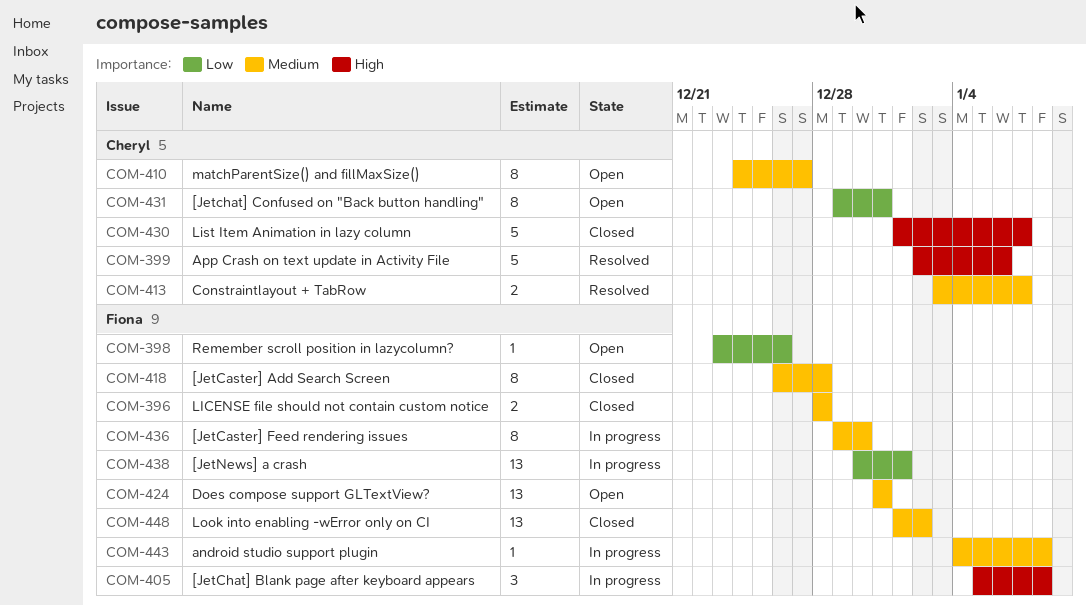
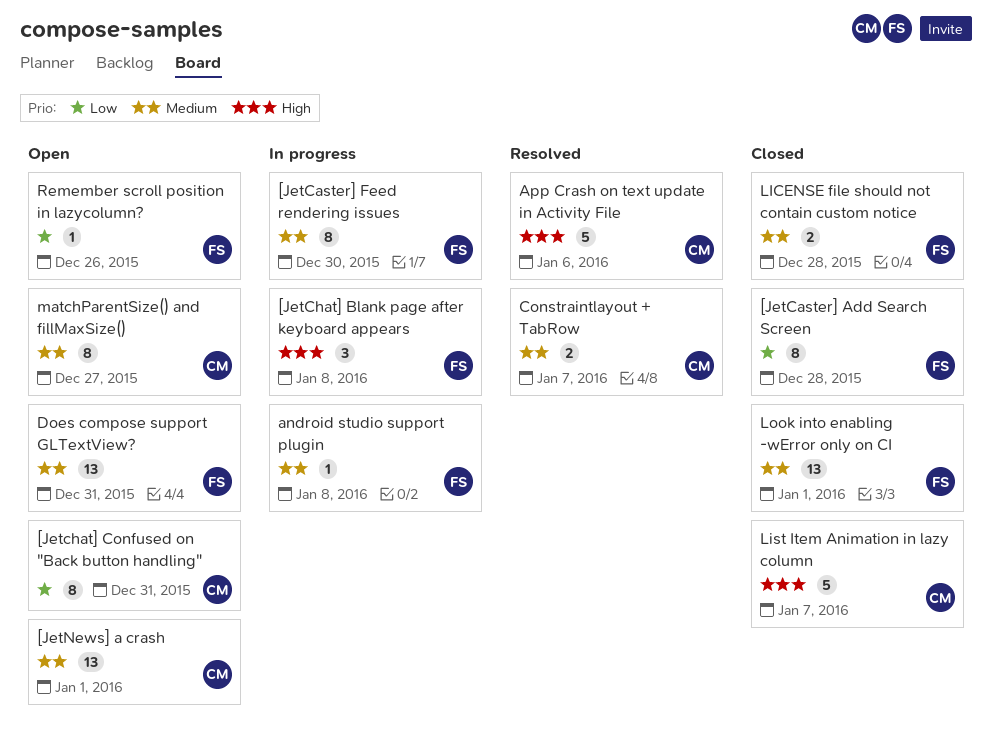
[JetCaster] Add Search Screen, priority: Medium -> Low
[JetNews] a crash, status: In progress -> Open
[JetNews] a crash, owner: Fiona -> Cheryl
[JetNews] a crash, priority: Low -> Medium
Look into enabling -wError only on CI, due: Jan 2 -> Jan 1

